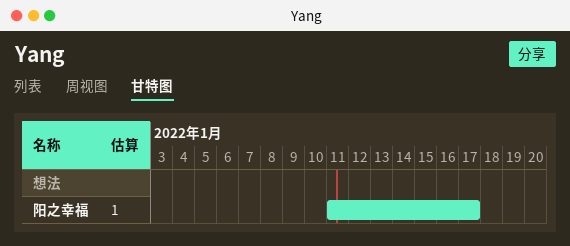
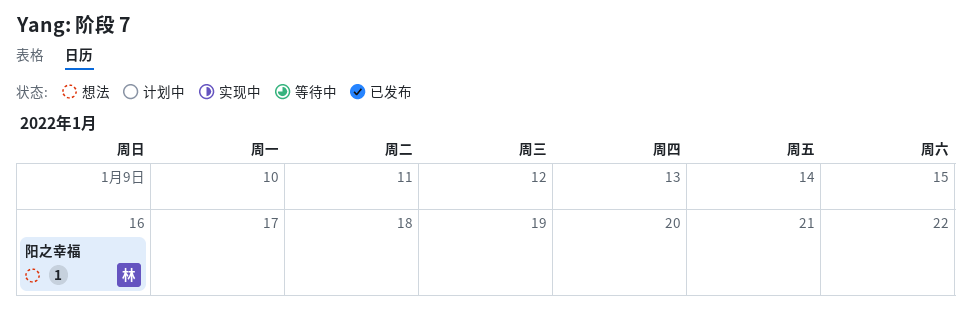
阳之幸福, due: Jan 17 -> Jan 16

